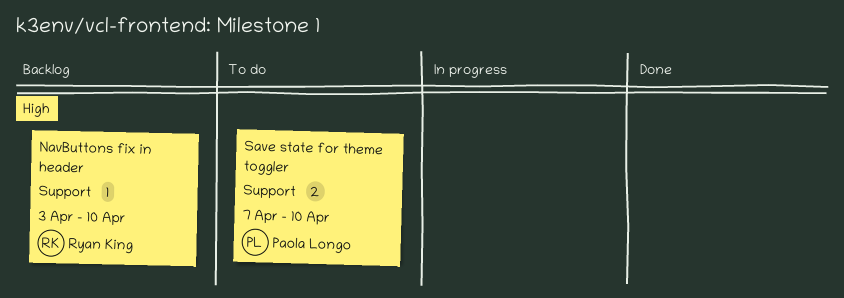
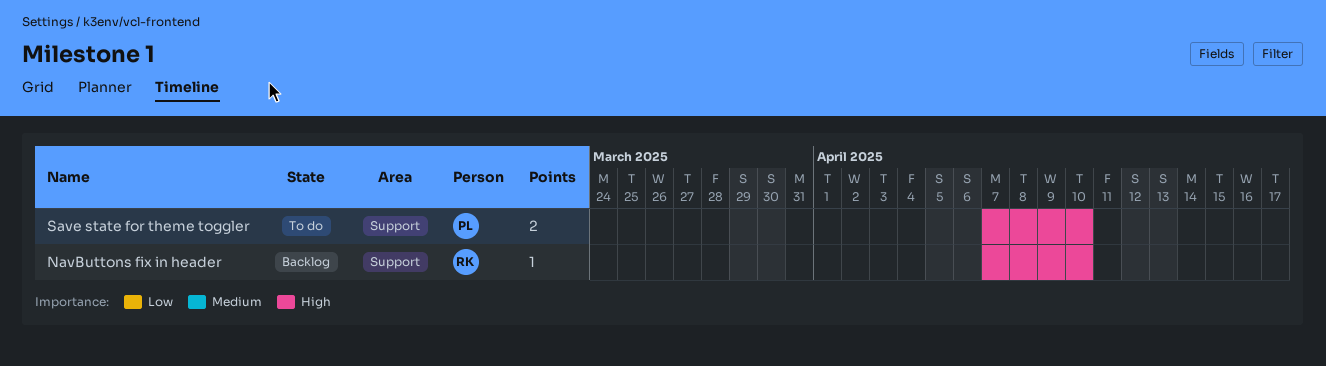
NavButtons fix in header, start: Apr 3 -> Apr 7

